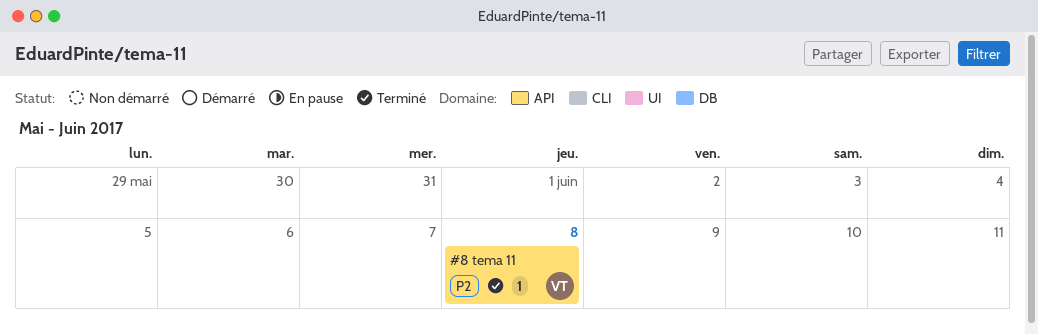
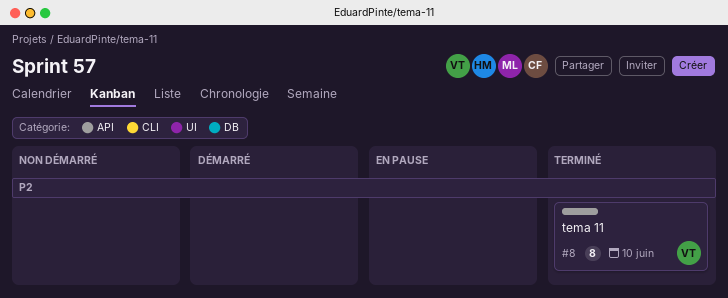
#8, estimate: 1 -> 8
#8, due: Jun 8 -> Jun 10

